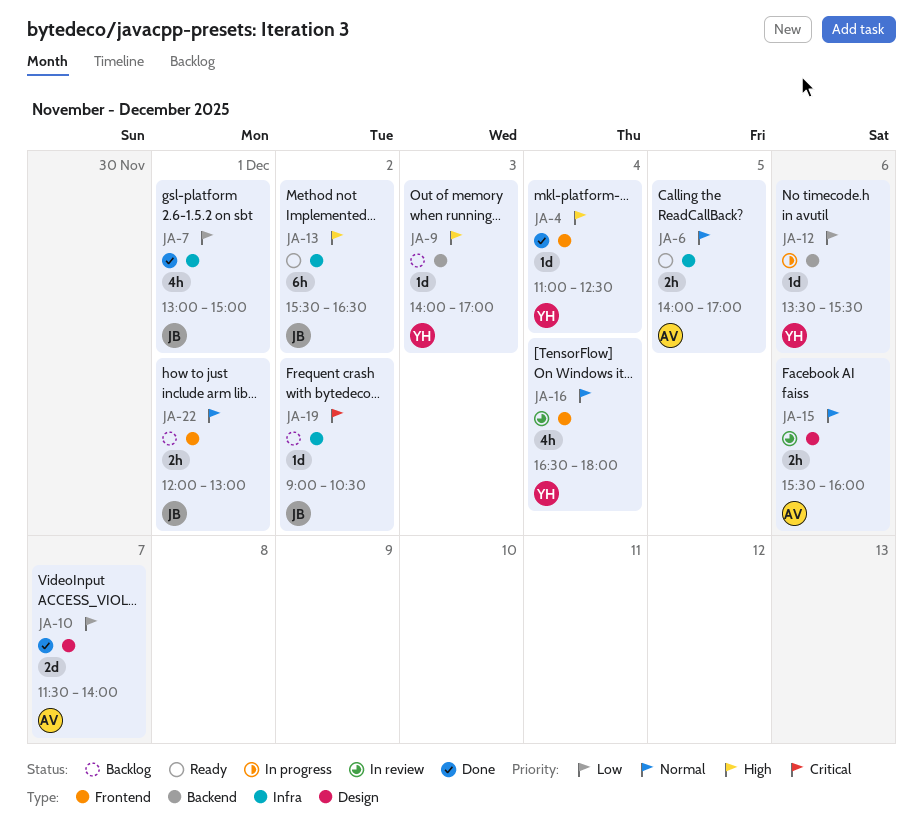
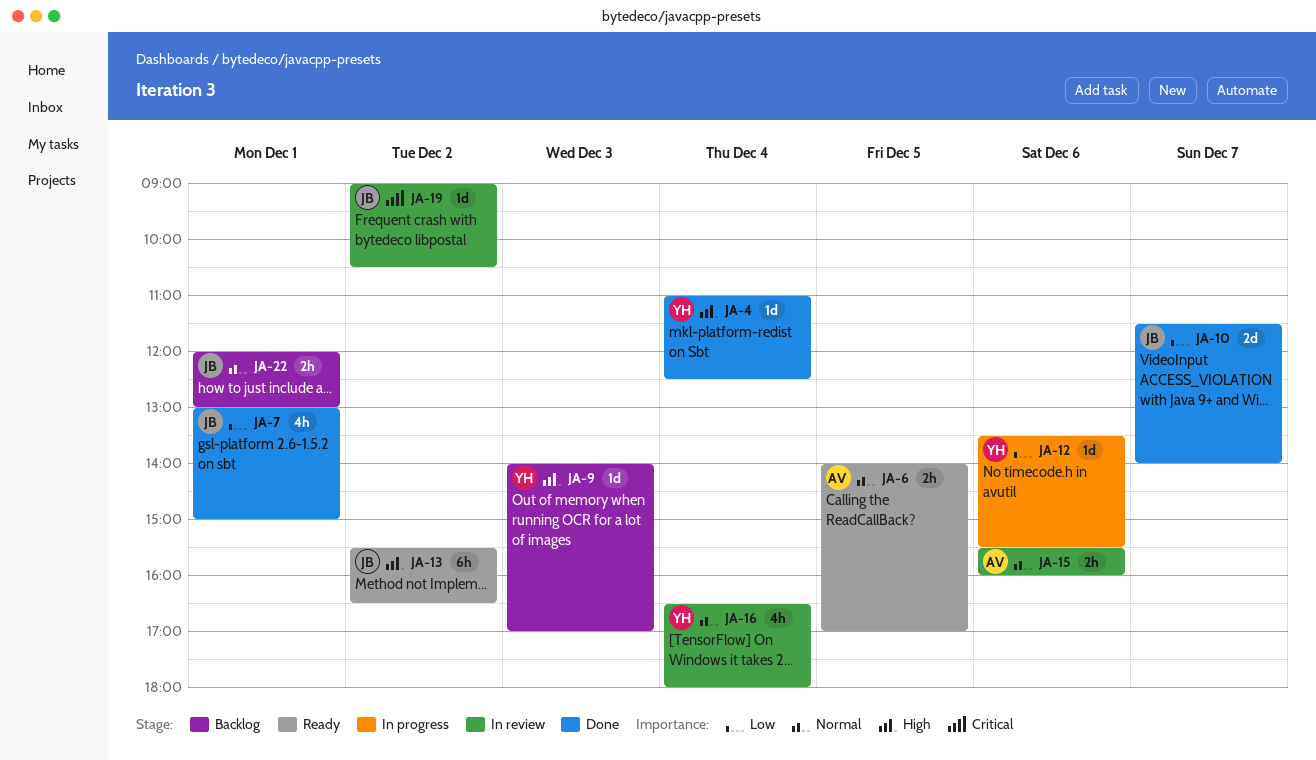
JA-10, owner: AV -> JB
JA-19, status: Backlog -> In review

